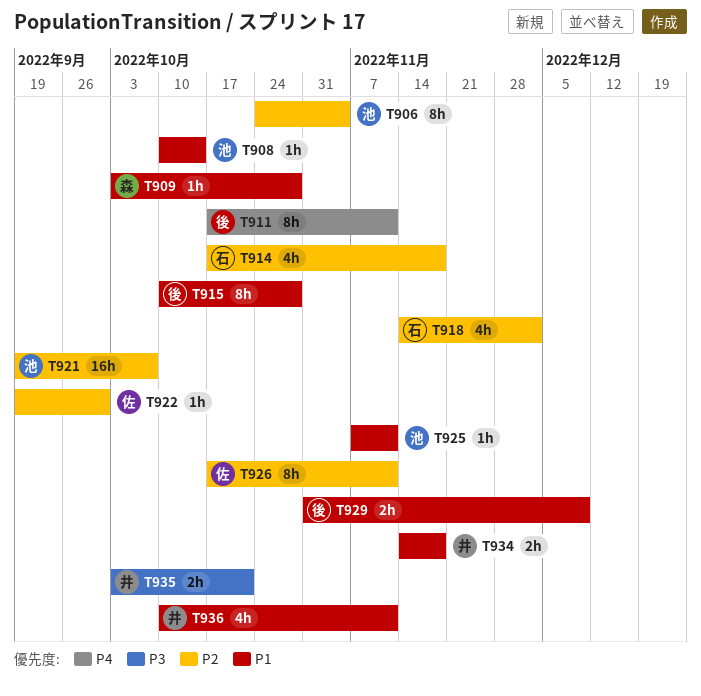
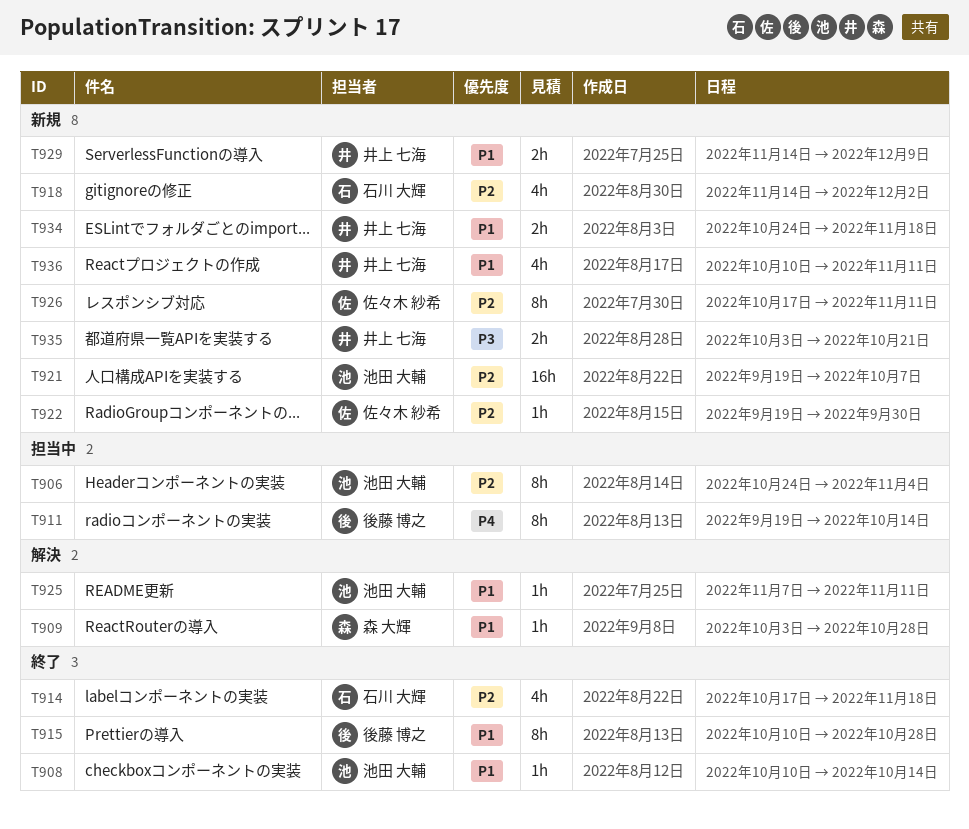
T911, start: Oct 17 -> Sep 19
T911, due: Nov 11 -> Oct 14
T929, owner: 後藤 博之 -> 井上 七海
T929, start: Oct 31 -> Nov 14
T934, start: Nov 14 -> Oct 24

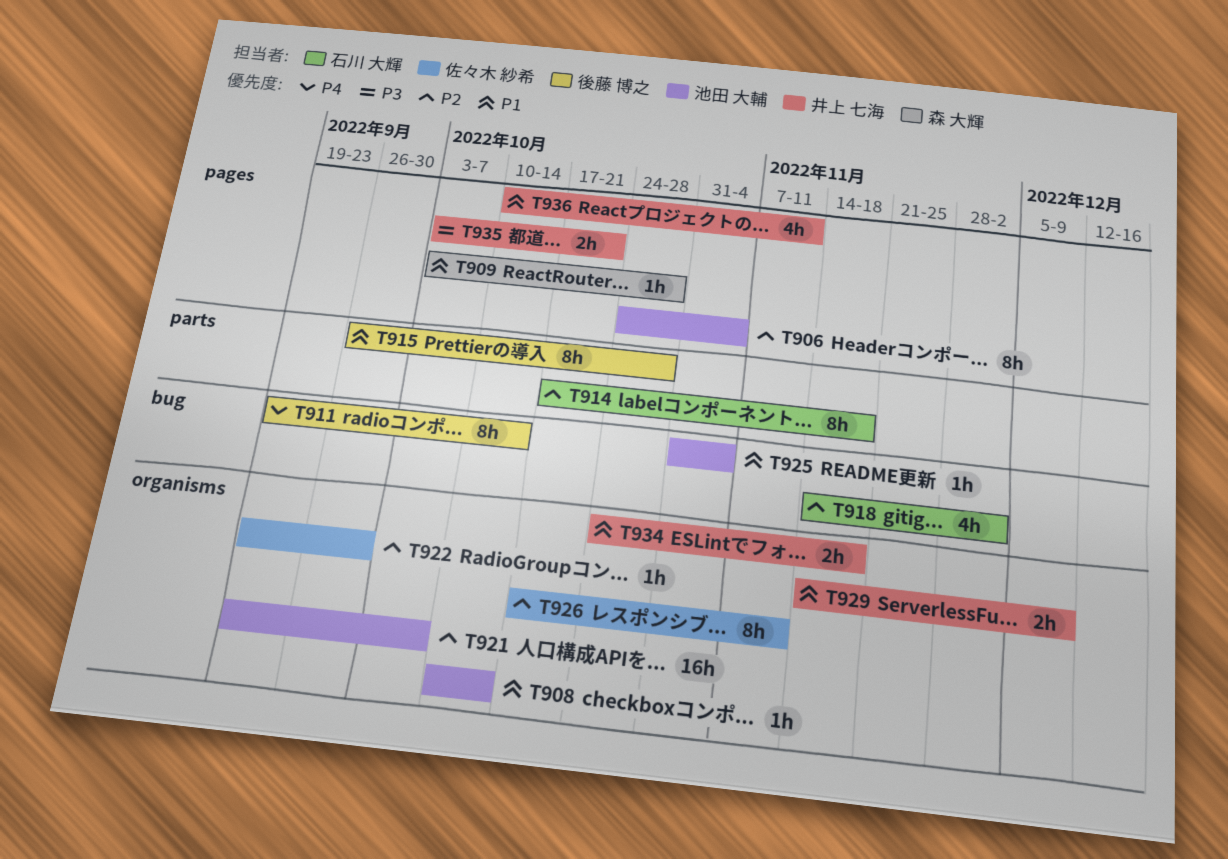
T914, estimate: 4h -> 8h
T915, start: Oct 10 -> Sep 26
T925, start: Nov 7 -> Oct 31
T925, due: Nov 11 -> Nov 4

